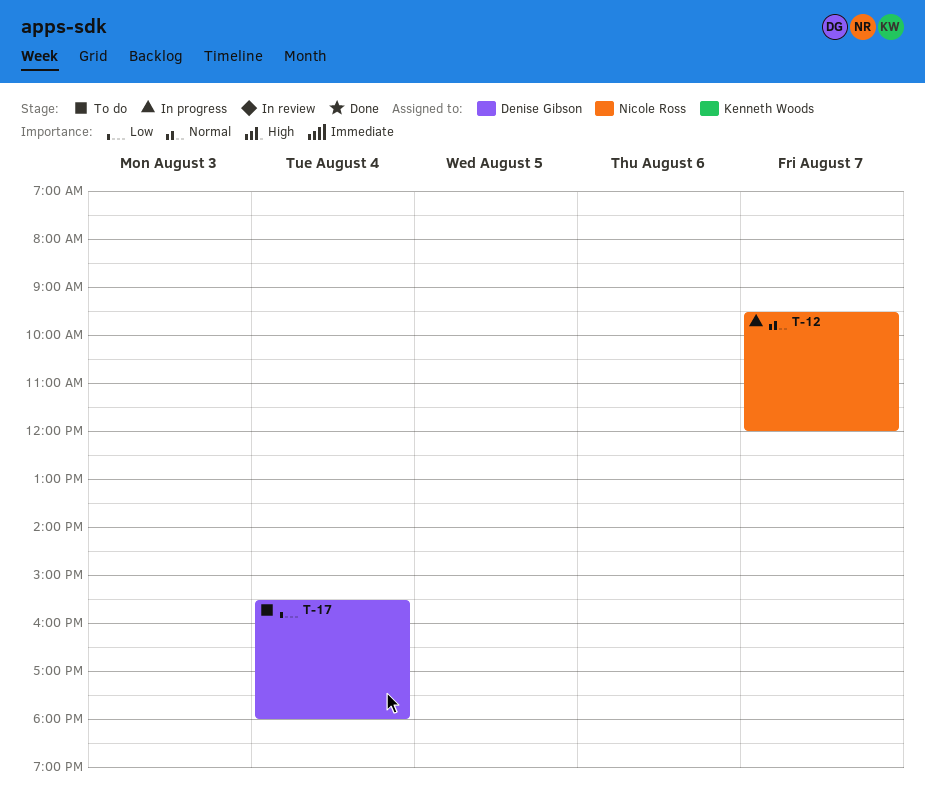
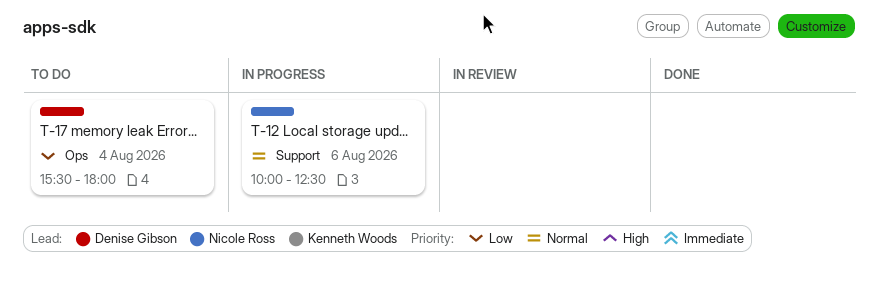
T-12, day: Aug 7 -> Aug 6
T-12, begins: 09:30 -> 10:00
T-12, ends: 12:00 -> 12:30

